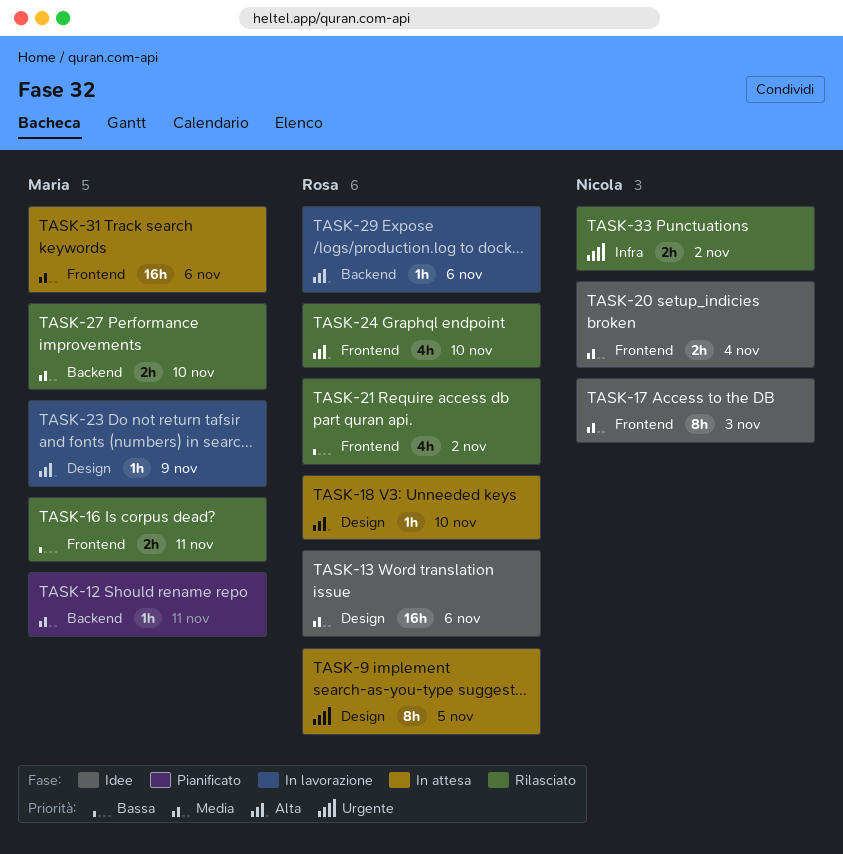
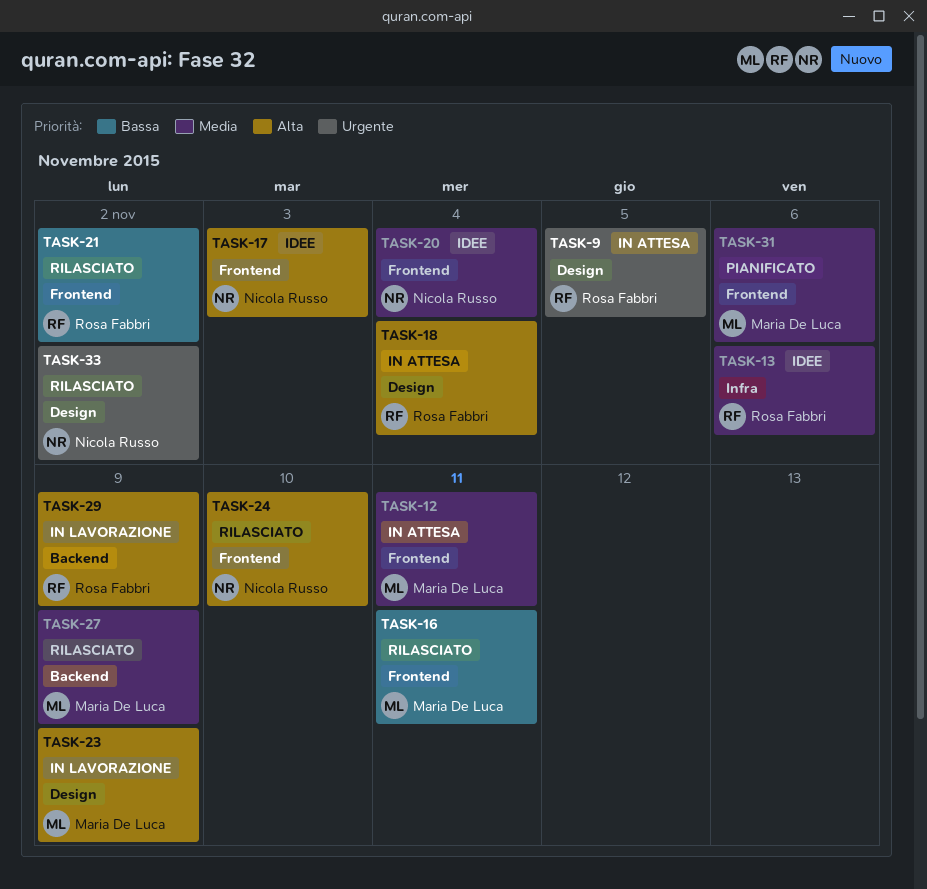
TASK-12, status: Pianificato -> In attesa
TASK-12, label: Backend -> Frontend
TASK-13, label: Design -> Infra
TASK-17, priority: Media -> Alta
TASK-18, due: Nov 10 -> Nov 4
TASK-24, owner: Rosa Fabbri -> Nicola Russo
TASK-27, due: Nov 10 -> Nov 9
TASK-29, due: Nov 6 -> Nov 9
TASK-31, status: In attesa -> Pianificato
TASK-33, label: Infra -> Design

